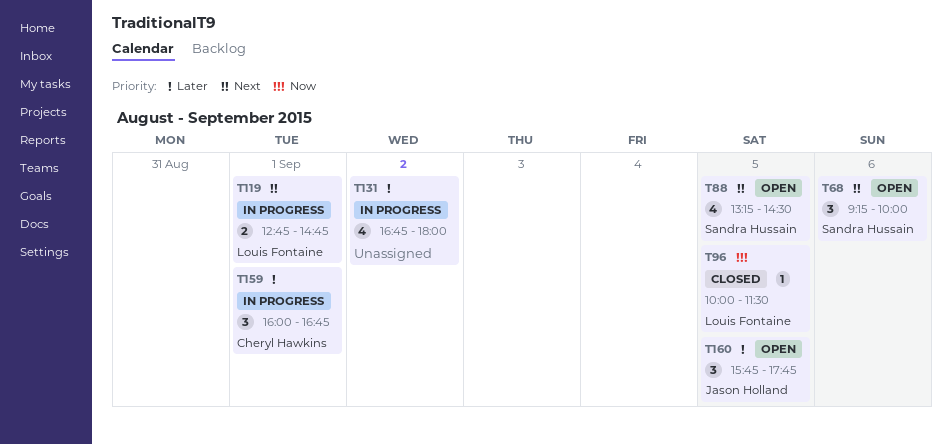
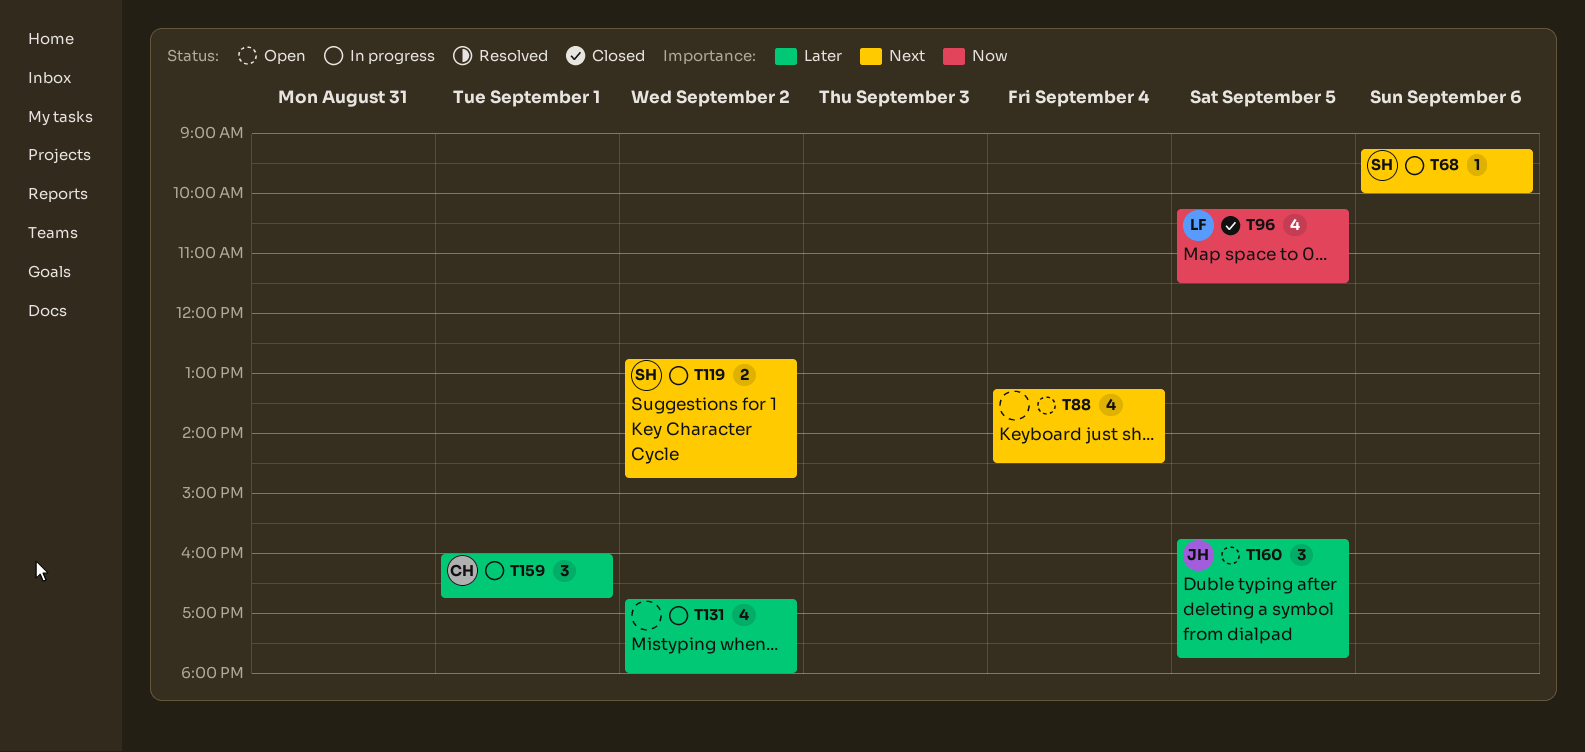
T68, status: Open -> In progress
T68, estimate: 3 -> 1
T88, owner: Sandra Hussain -> none
T88, day: Sep 5 -> Sep 4
T96, estimate: 1 -> 4
T96, begins: 10:00 -> 10:15
T119, owner: Louis Fontaine -> Sandra Hussain
T119, day: Sep 1 -> Sep 2

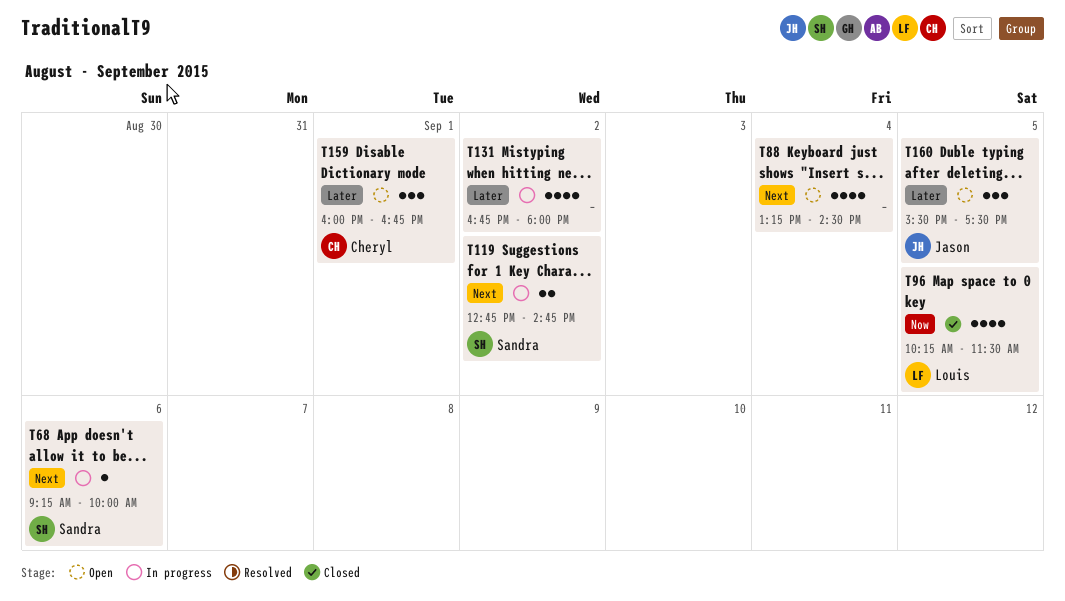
T159, status: In progress -> Open
T160, begins: 15:45 -> 15:30
T160, ends: 17:45 -> 17:30

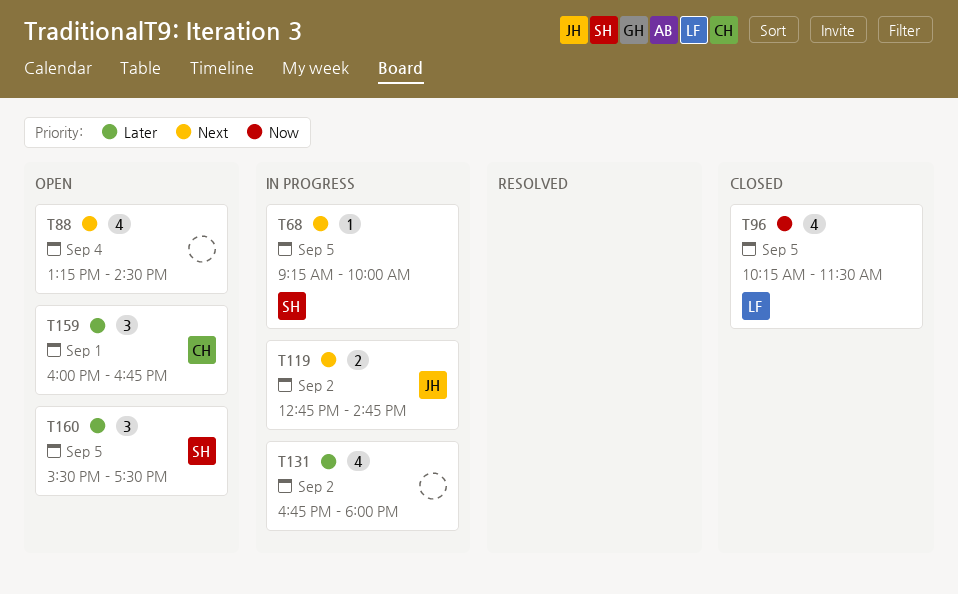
T68, day: Sep 6 -> Sep 5
T119, owner: Sandra -> Jason
T160, owner: Jason -> Sandra

